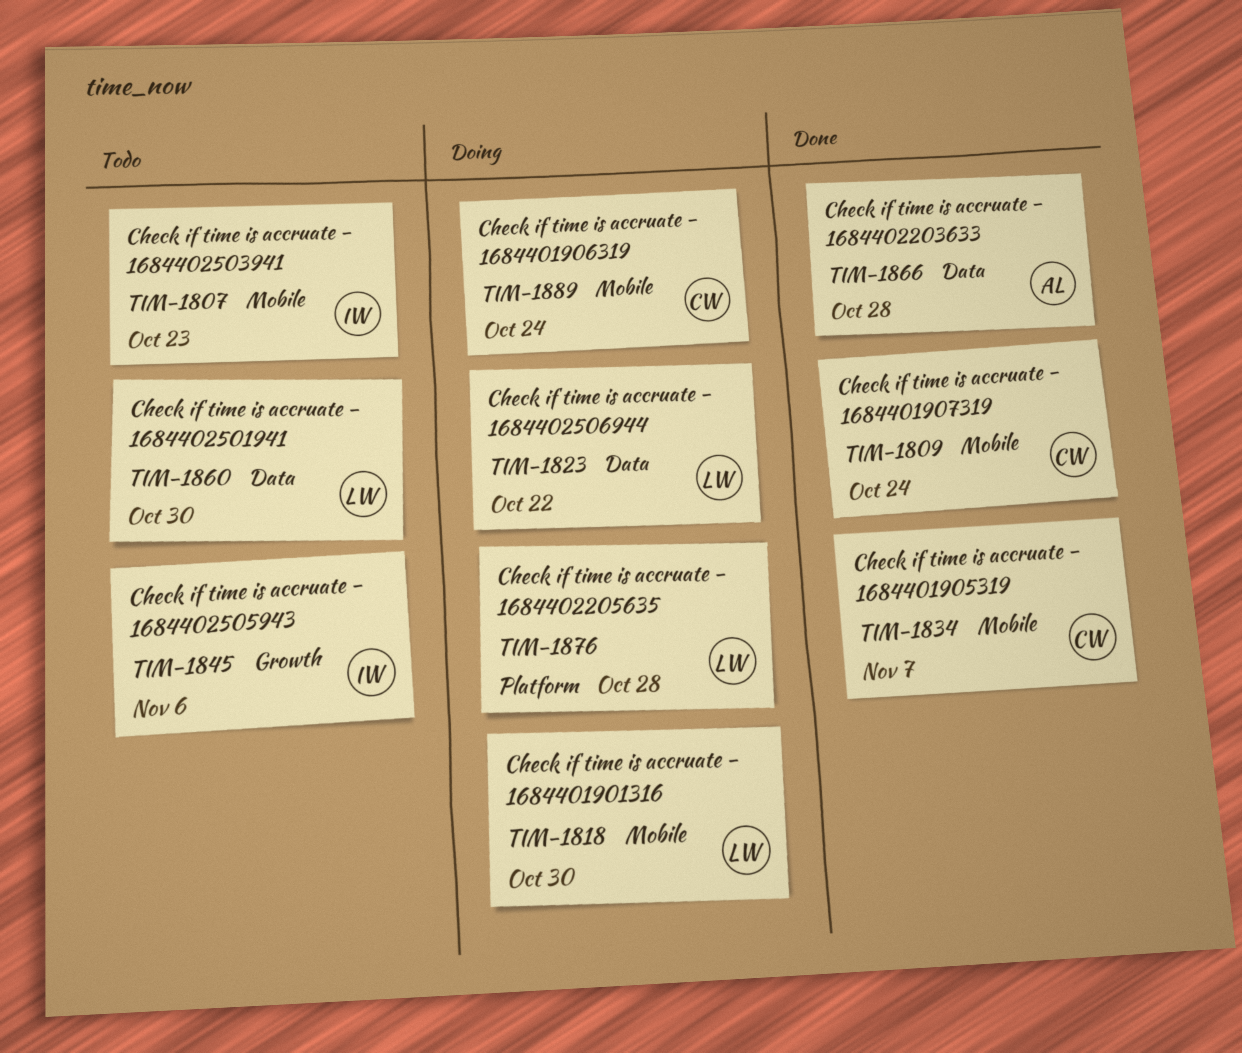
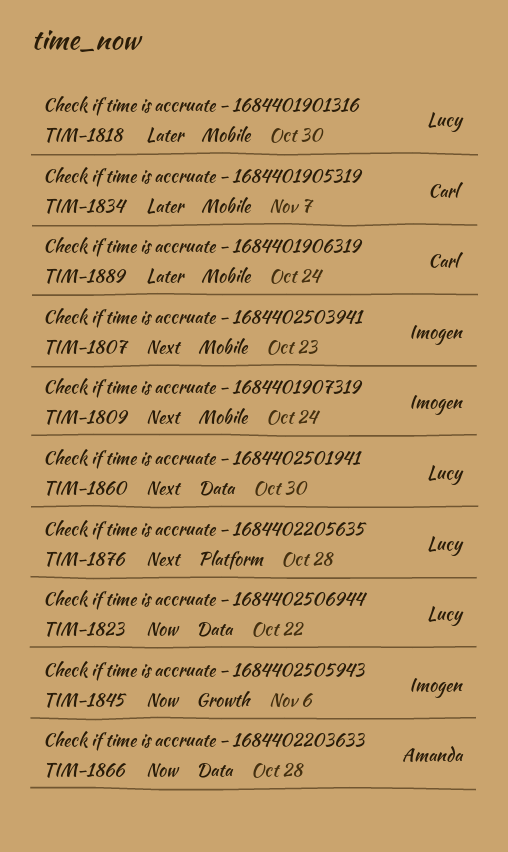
TIM-1809, owner: Carl -> Imogen

